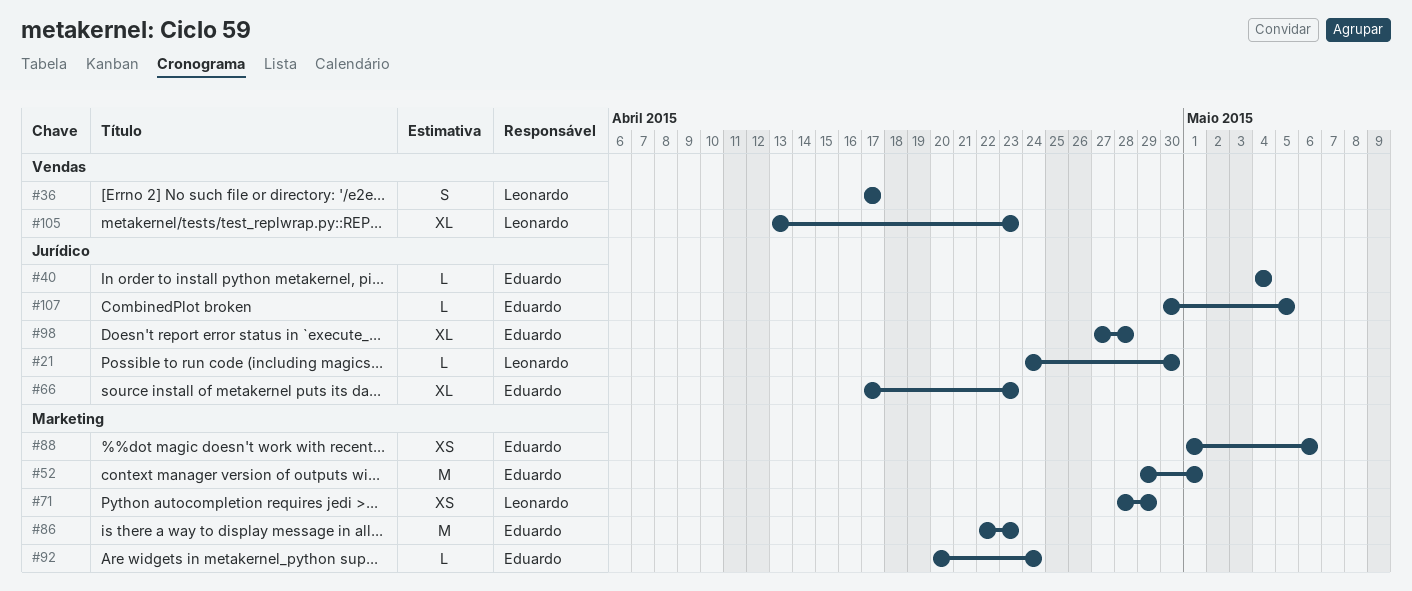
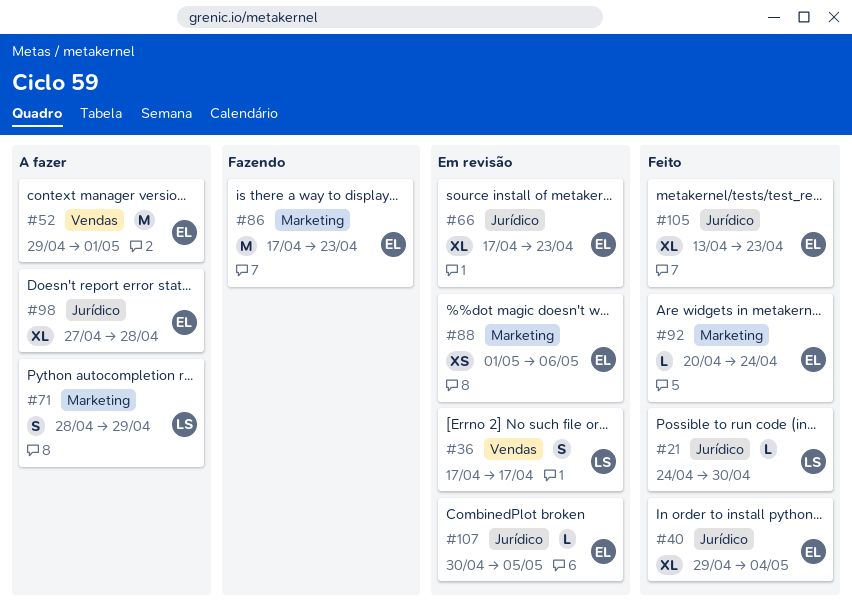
#40, estimate: L -> XL
#40, start: May 4 -> Apr 29
#52, label: Marketing -> Vendas
#71, estimate: XS -> S
#86, start: Apr 22 -> Apr 17
#105, owner: Leonardo -> Eduardo
#105, label: Vendas -> Jurídico

